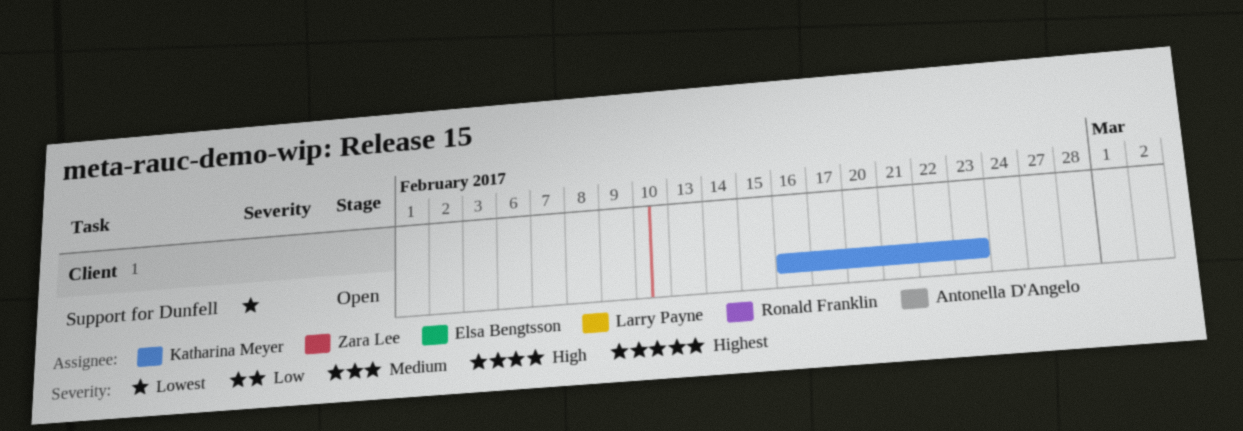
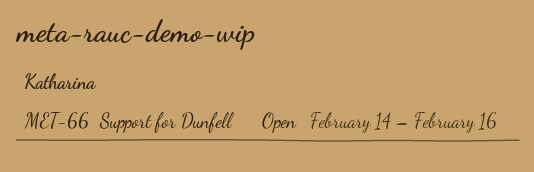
Support for Dunfell, start: Feb 16 -> Feb 14
Support for Dunfell, due: Feb 23 -> Feb 16

